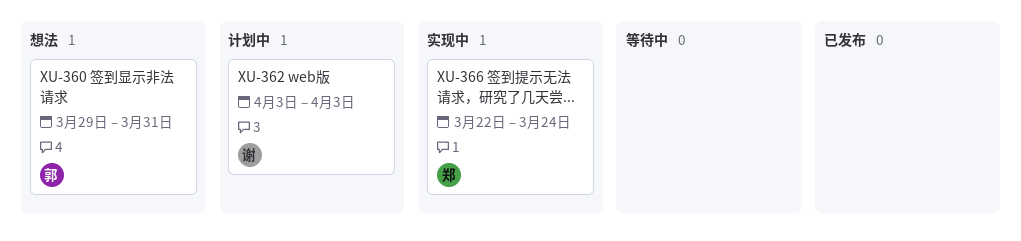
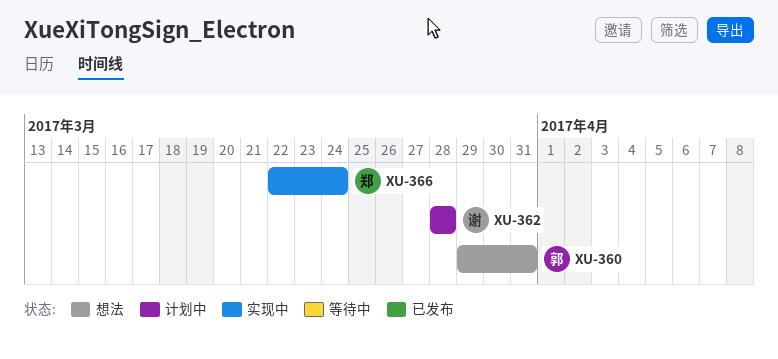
XU-362, start: Apr 3 -> Mar 28
XU-362, due: Apr 3 -> Mar 28

